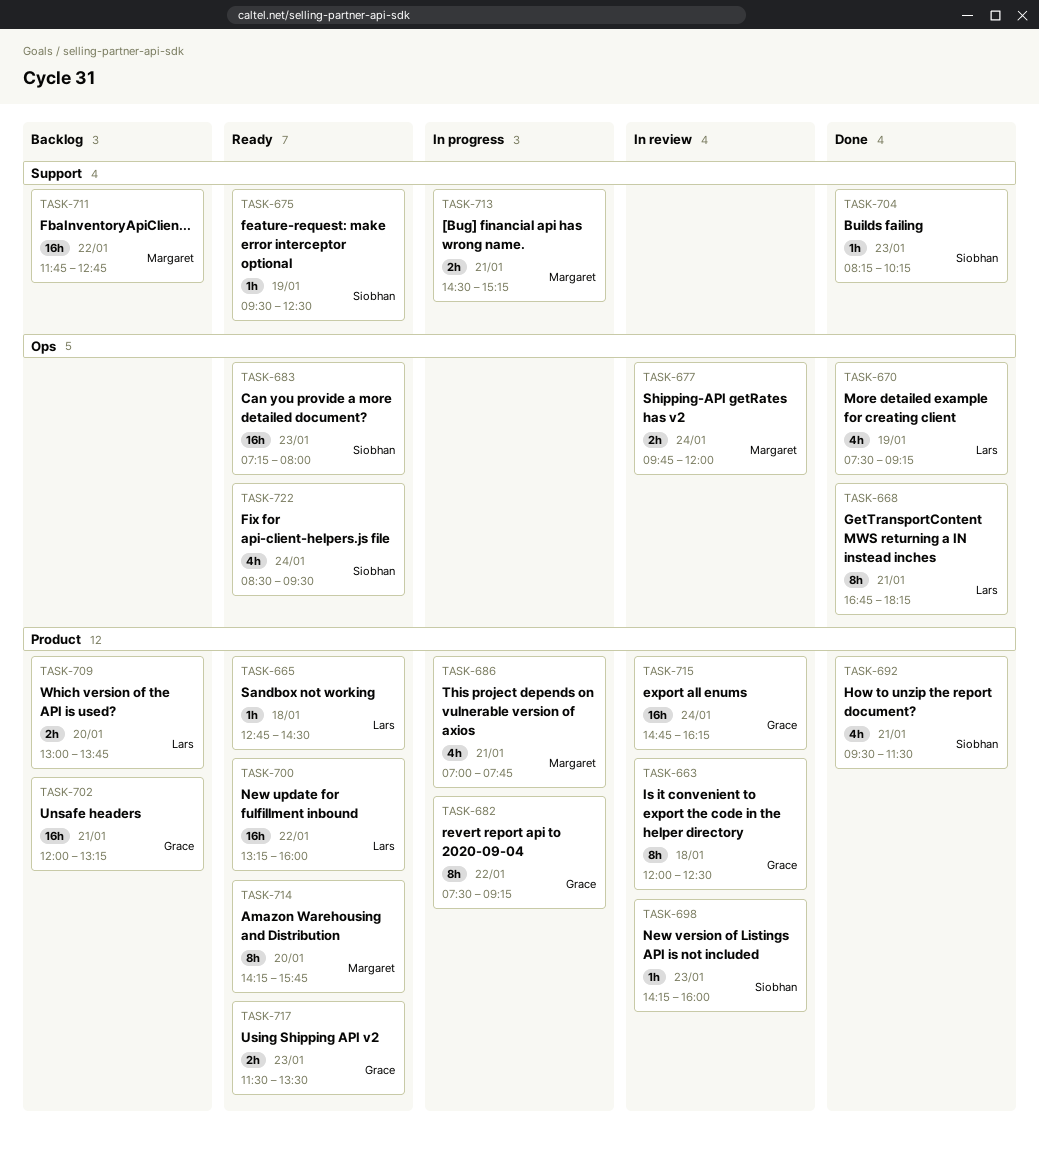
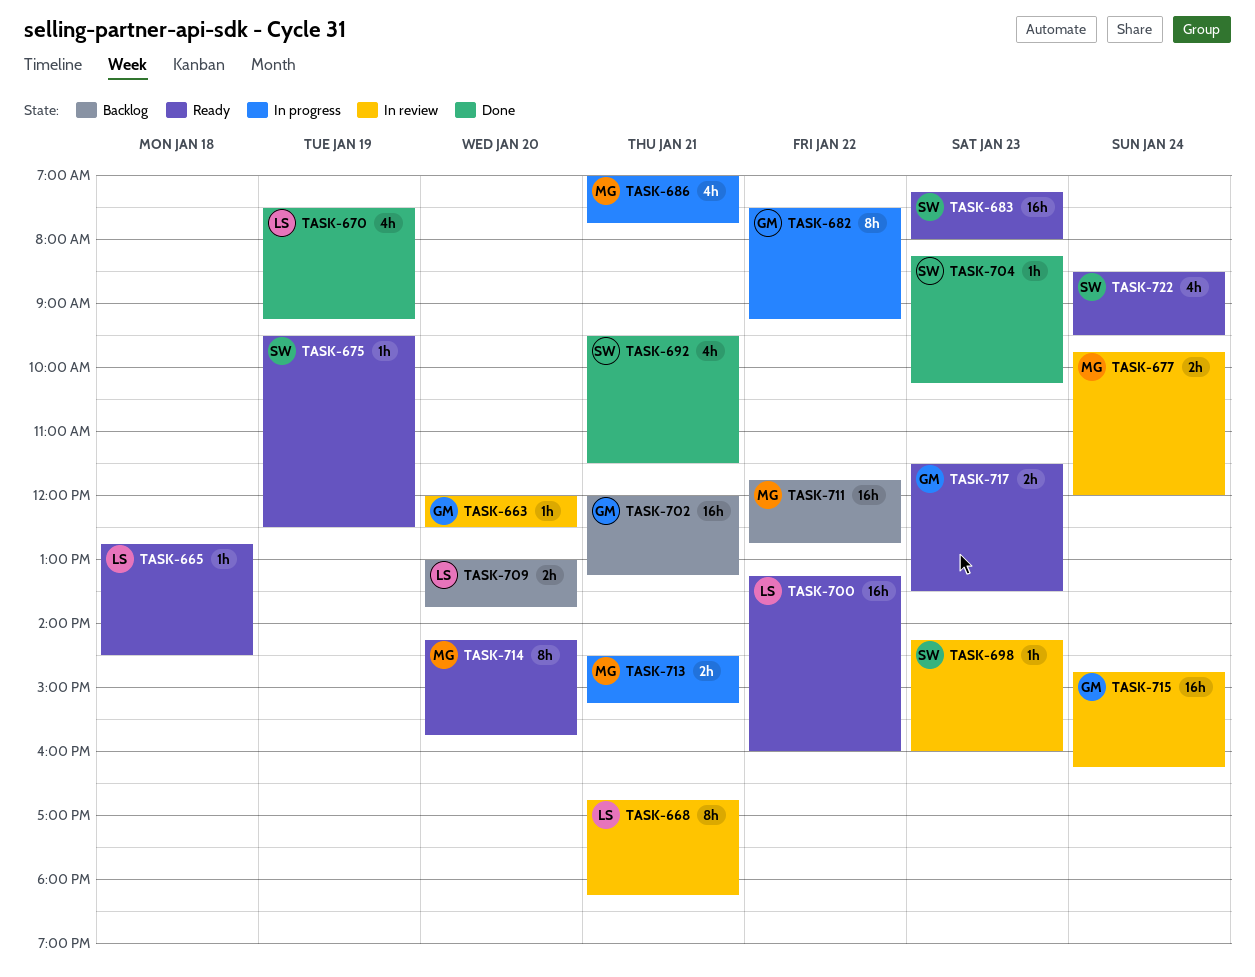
TASK-663, estimate: 8h -> 1h
TASK-663, day: Jan 18 -> Jan 20
TASK-668, status: Done -> In review

